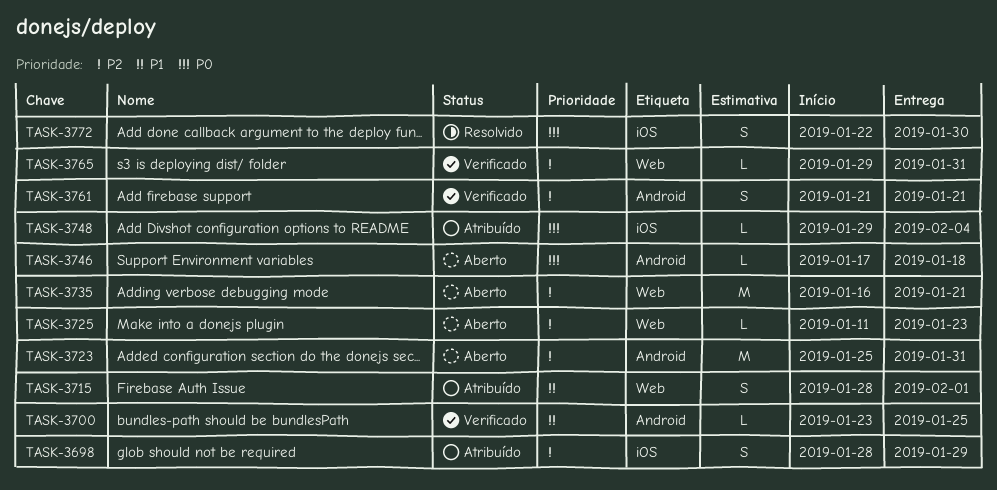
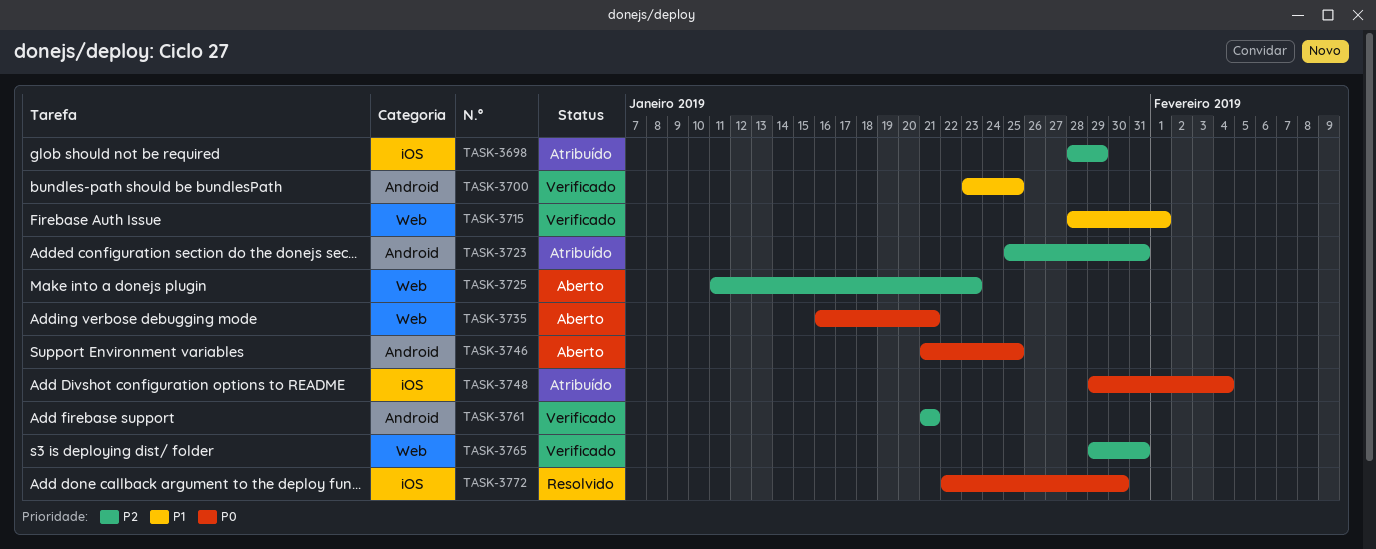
TASK-3715, status: Atribuído -> Verificado
TASK-3723, status: Aberto -> Atribuído
TASK-3735, priority: P2 -> P0
TASK-3746, start: Jan 17 -> Jan 21
TASK-3746, due: Jan 18 -> Jan 25

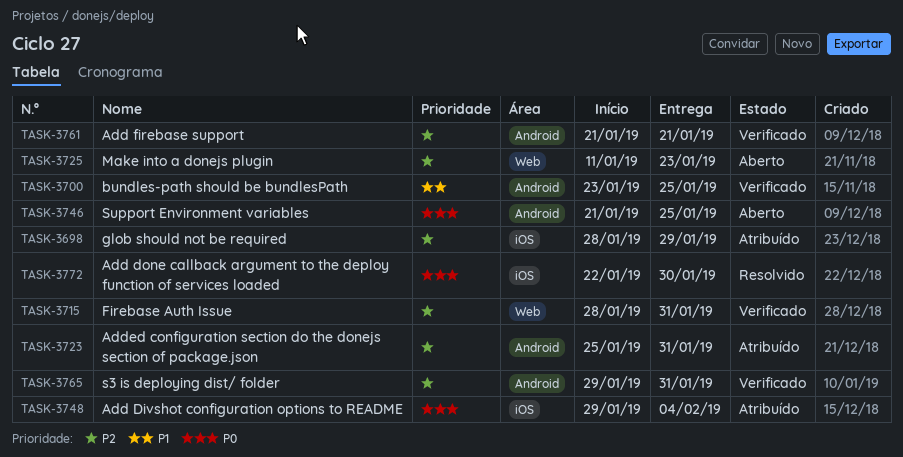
TASK-3715, priority: P1 -> P2
TASK-3715, due: Feb 1 -> Jan 31
TASK-3735: present -> none
TASK-3765, label: Web -> Android

